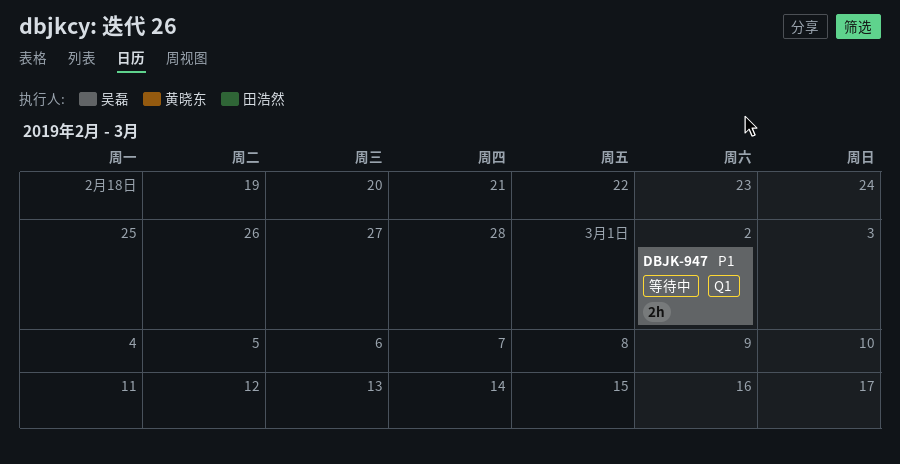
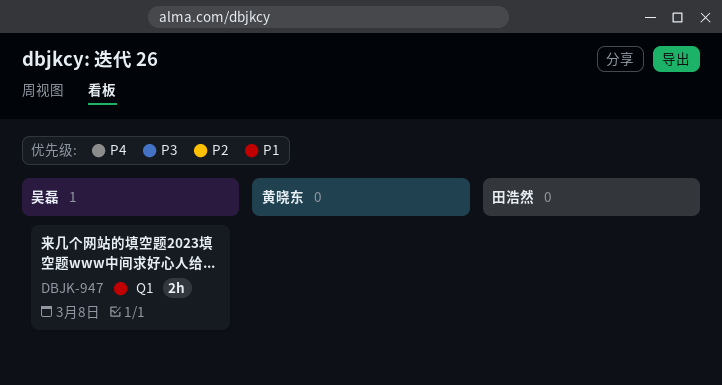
DBJK-947, due: Mar 2 -> Mar 8

